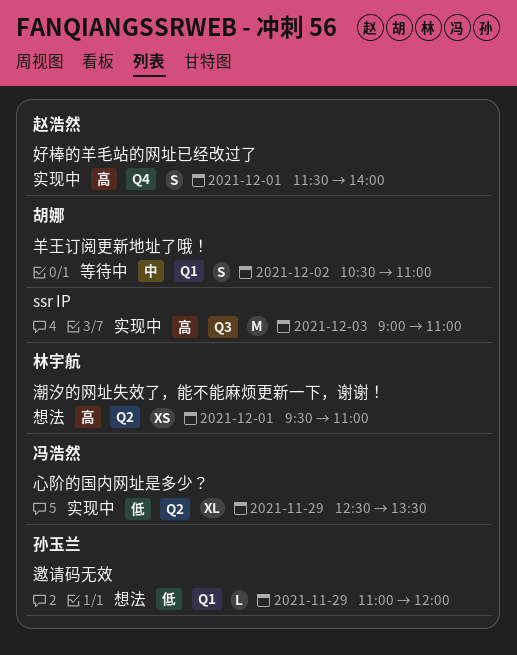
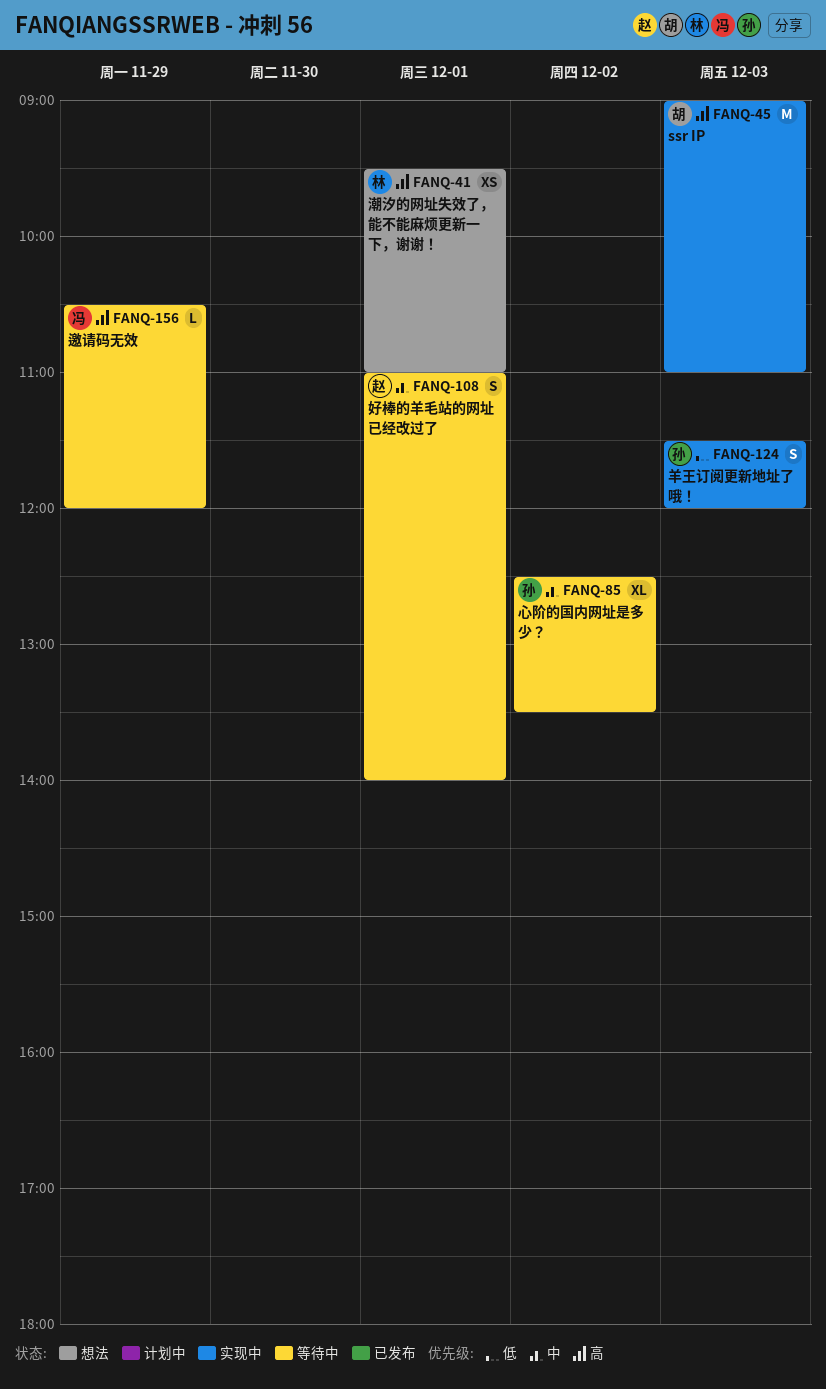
好棒的羊毛站的网址已经改过了, status: 实现中 -> 等待中
好棒的羊毛站的网址已经改过了, priority: 高 -> 中
好棒的羊毛站的网址已经改过了, begins: 11:30 -> 11:00
心阶的国内网址是多少？, status: 实现中 -> 等待中
心阶的国内网址是多少？, owner: 冯浩然 -> 孙玉兰
心阶的国内网址是多少？, priority: 低 -> 中
心阶的国内网址是多少？, day: Nov 29 -> Dec 2
羊王订阅更新地址了哦！, status: 等待中 -> 实现中
羊王订阅更新地址了哦！, owner: 胡娜 -> 孙玉兰
羊王订阅更新地址了哦！, priority: 中 -> 低
羊王订阅更新地址了哦！, day: Dec 2 -> Dec 3
羊王订阅更新地址了哦！, begins: 10:30 -> 11:30
羊王订阅更新地址了哦！, ends: 11:00 -> 12:00
邀请码无效, status: 想法 -> 等待中
邀请码无效, owner: 孙玉兰 -> 冯浩然
邀请码无效, priority: 低 -> 高
邀请码无效, begins: 11:00 -> 10:30

